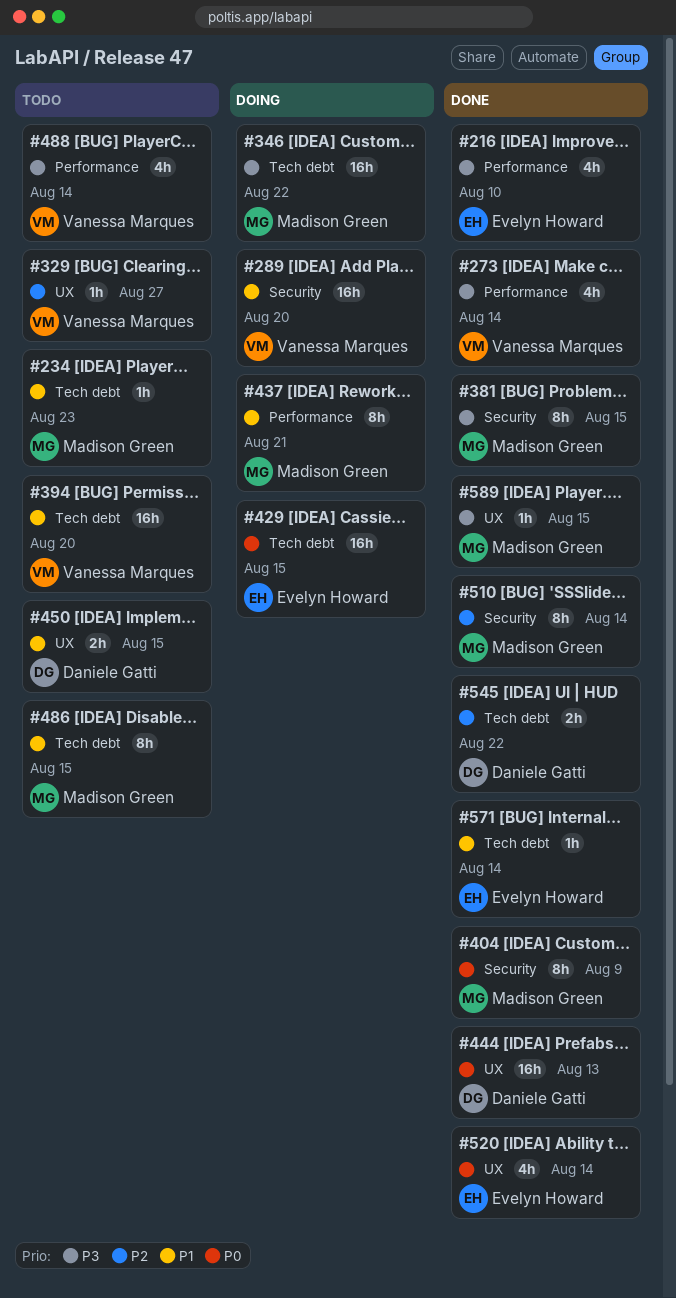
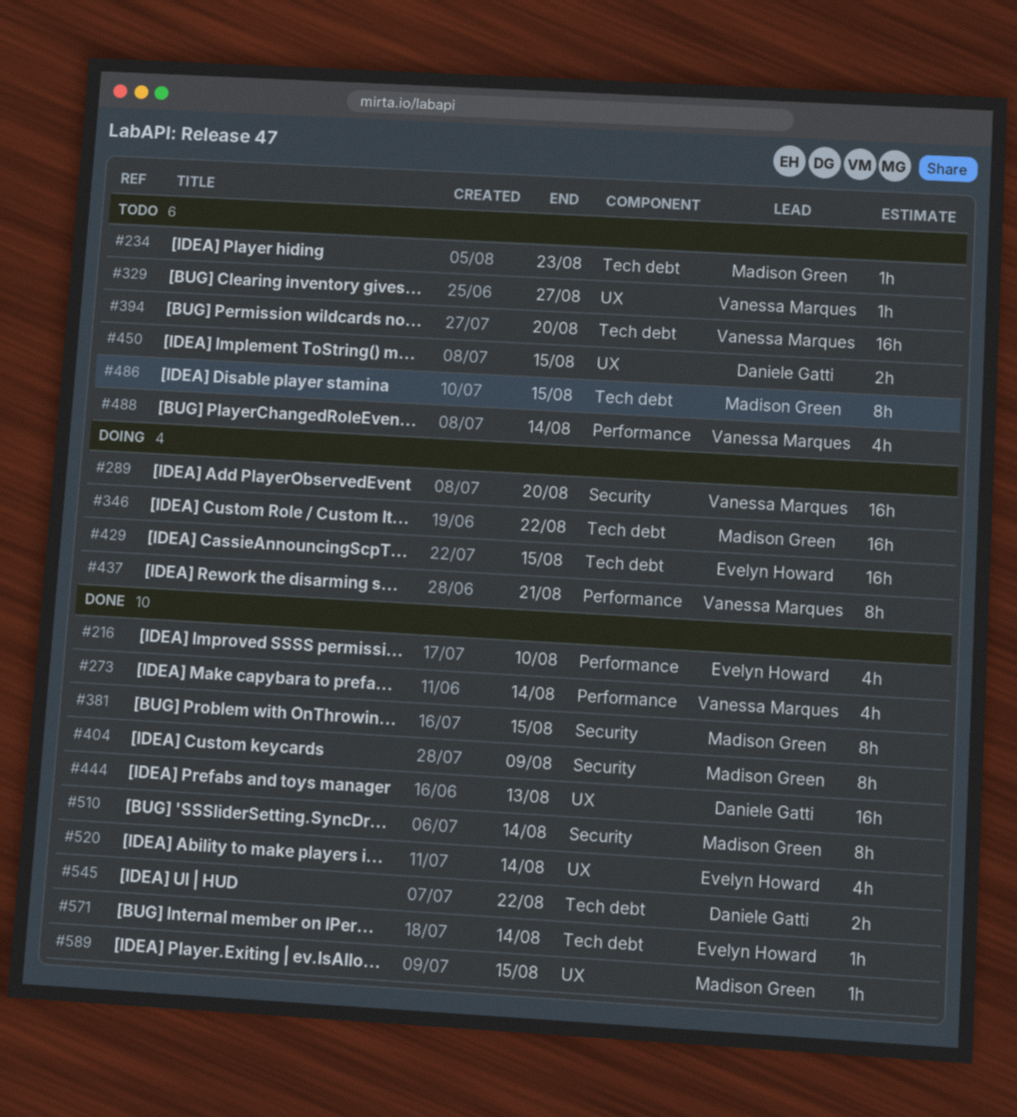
#437, owner: Madison Green -> Vanessa Marques

